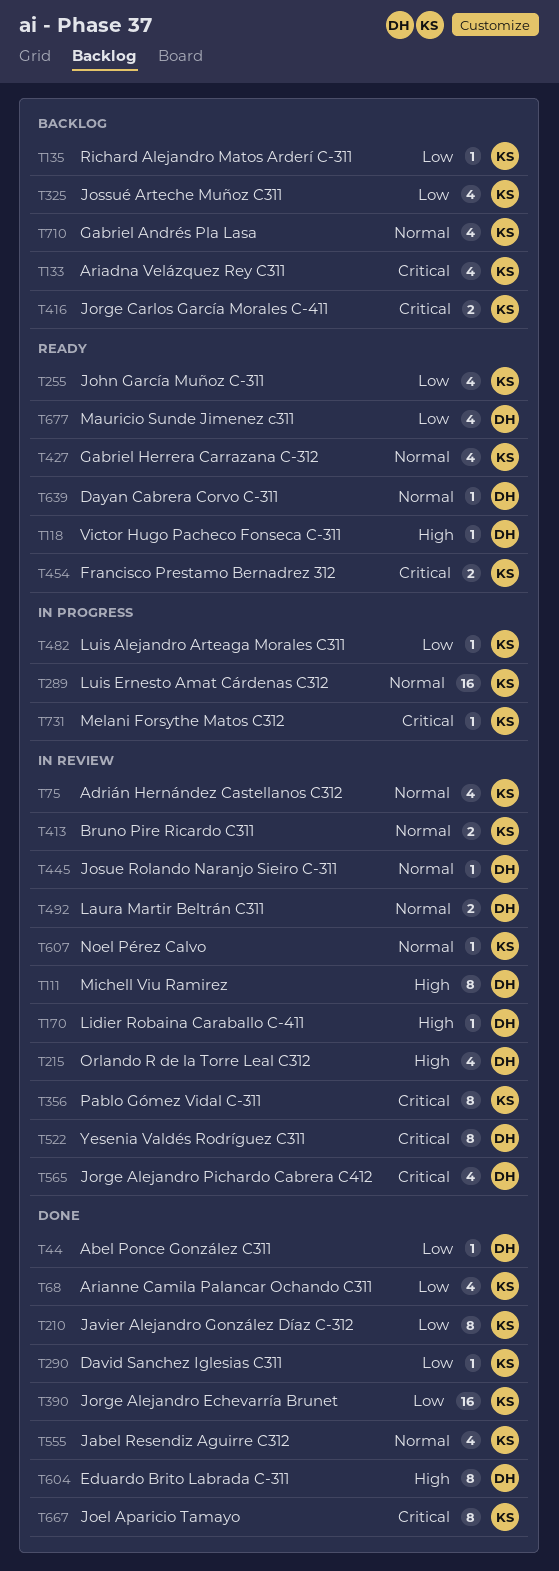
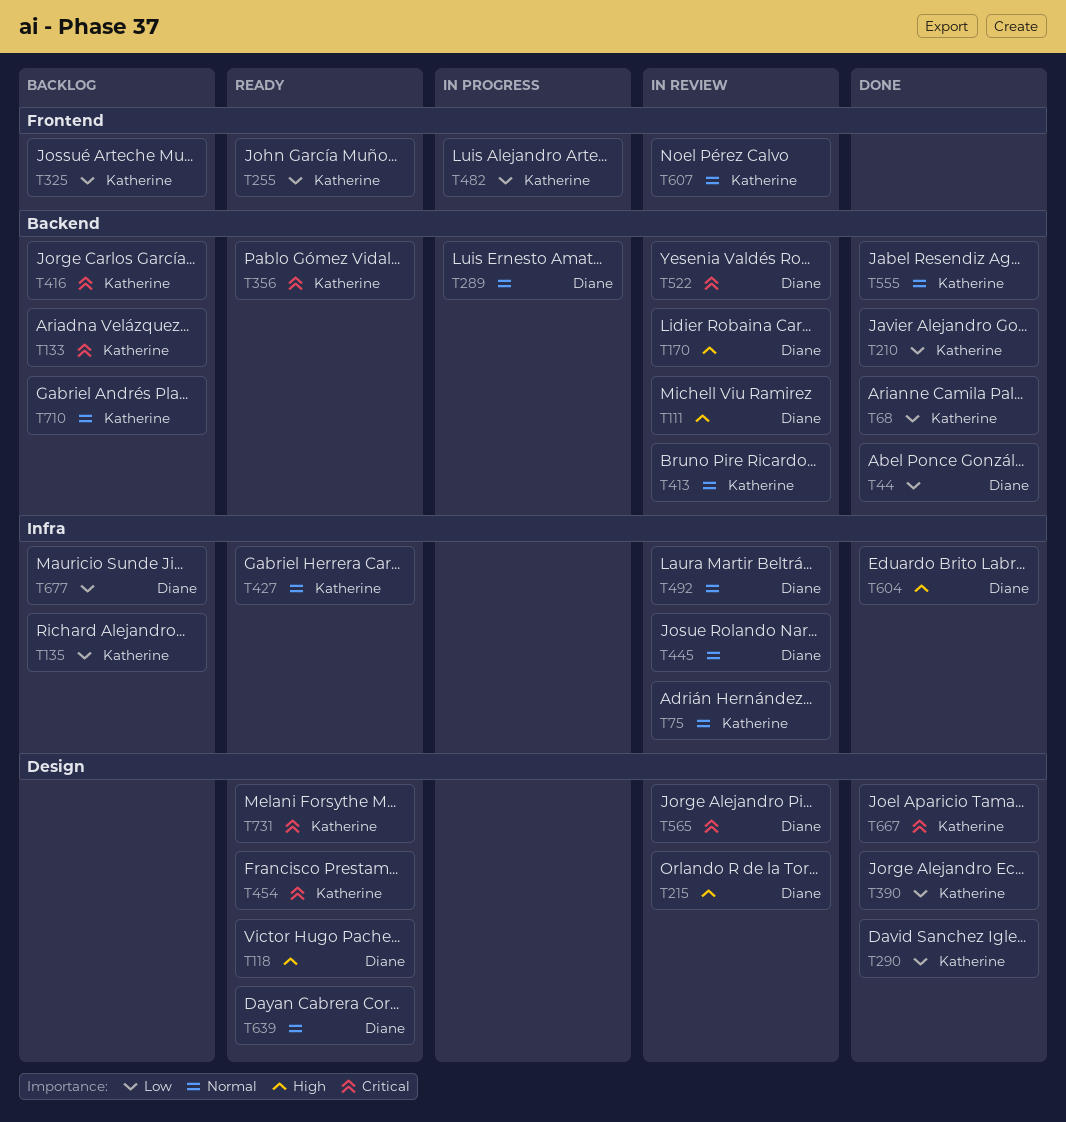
T289, owner: Katherine -> Diane
T356, status: In review -> Ready
T677, status: Ready -> Backlog
T731, status: In progress -> Ready

